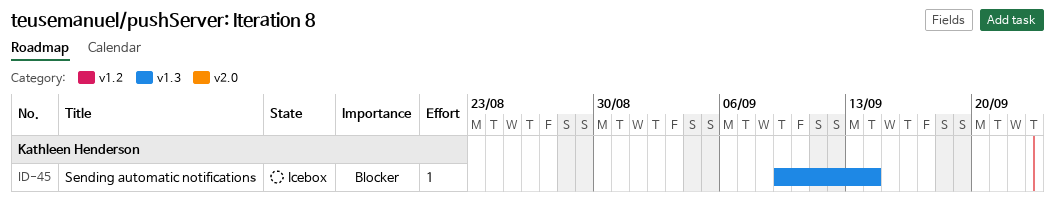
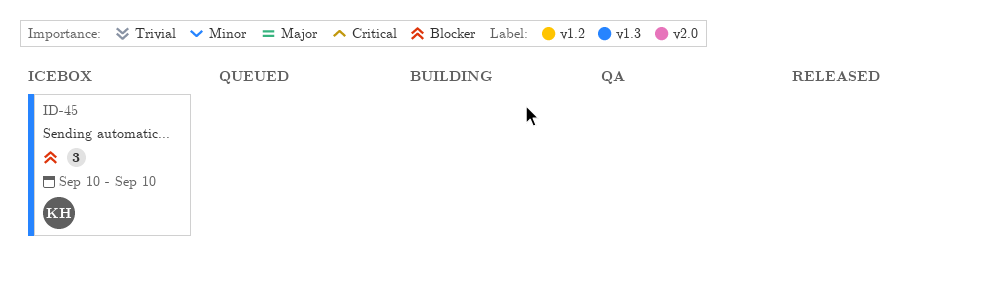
ID-45, estimate: 1 -> 3
ID-45, start: Sep 9 -> Sep 10
ID-45, due: Sep 14 -> Sep 10

